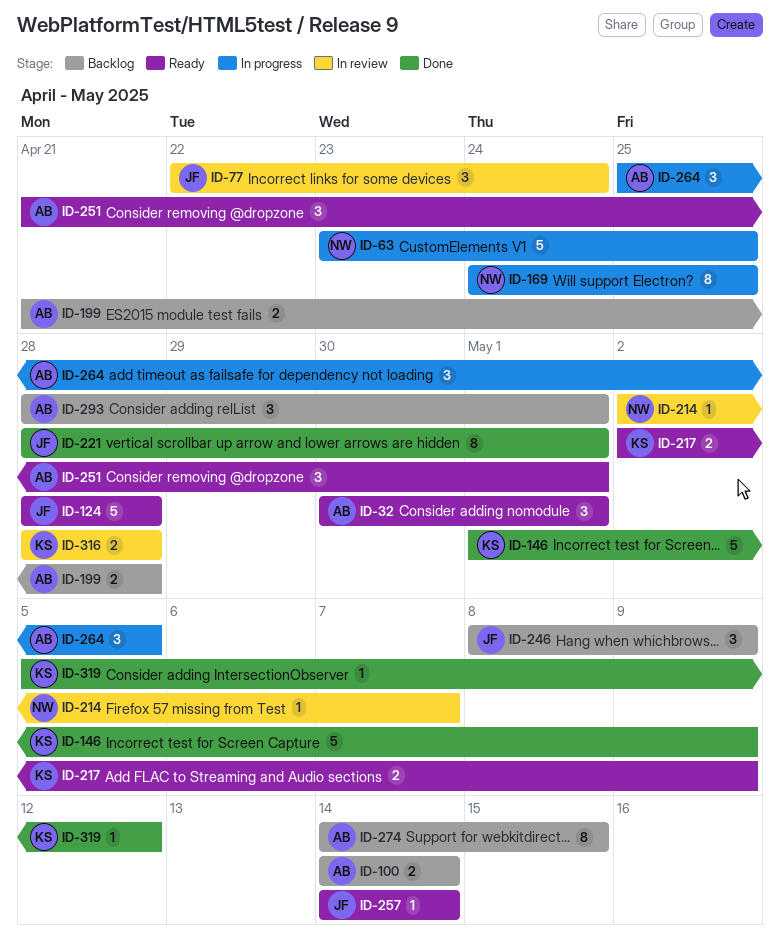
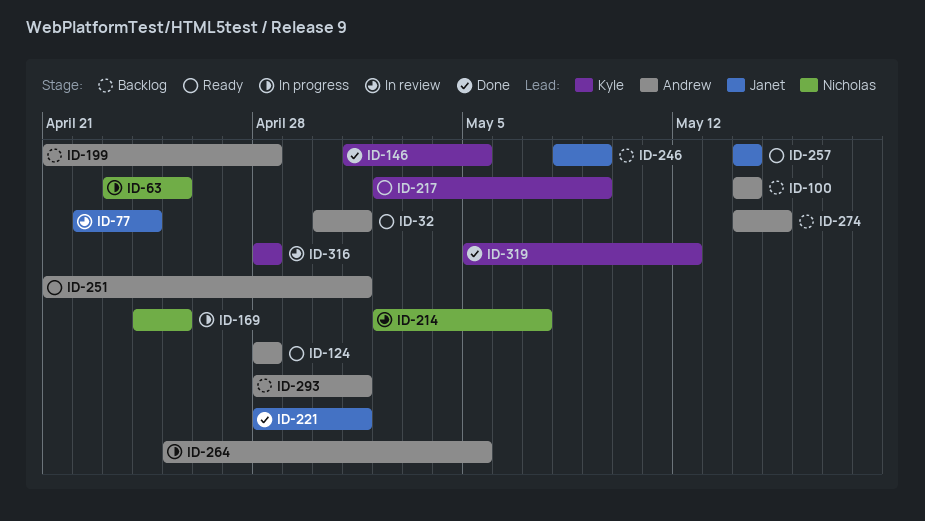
ID-124, owner: Janet -> Andrew
ID-146, due: May 9 -> May 5

